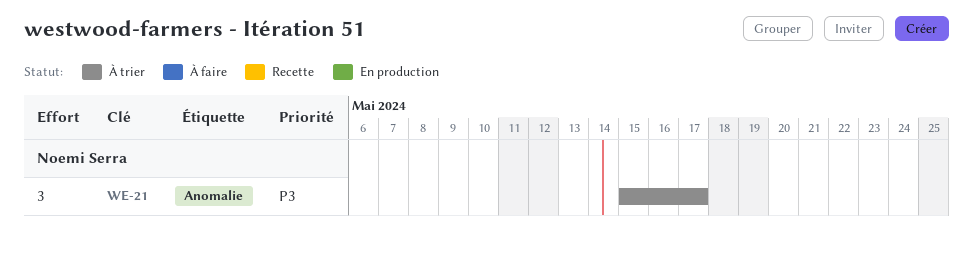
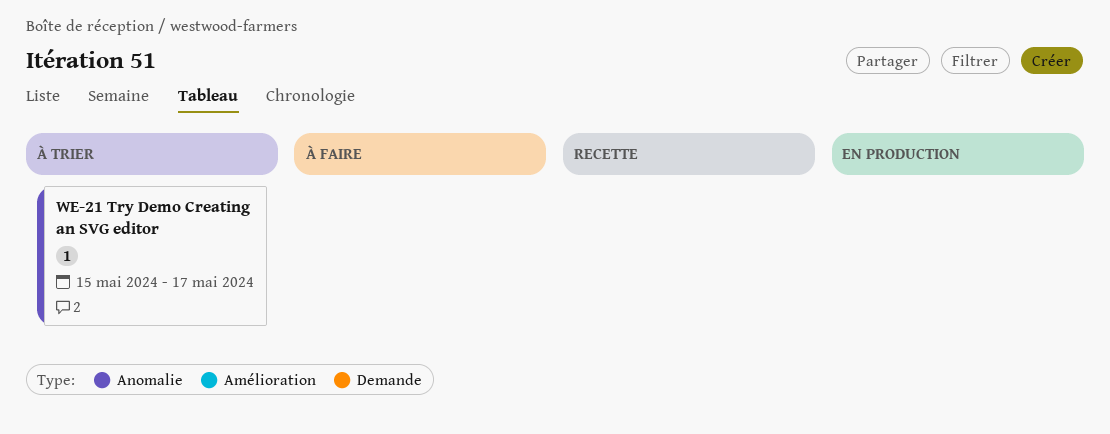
WE-21, estimate: 3 -> 1

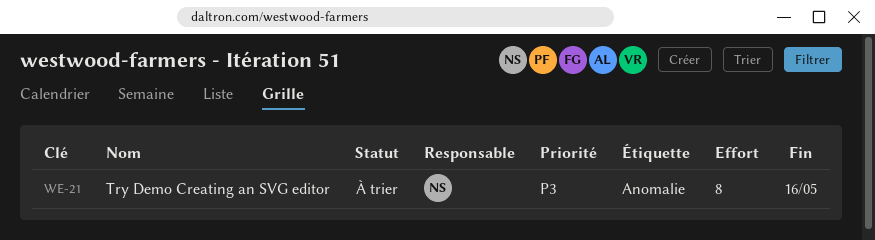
WE-21, estimate: 1 -> 8
WE-21, due: May 17 -> May 16

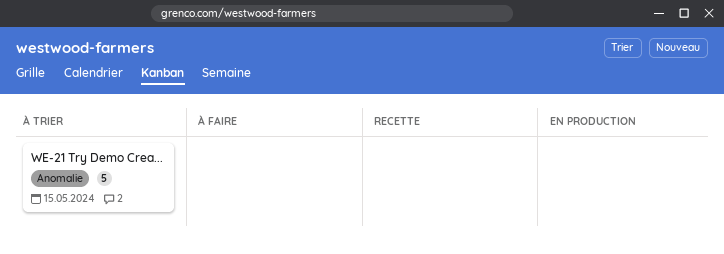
WE-21, estimate: 8 -> 5
WE-21, due: May 16 -> May 15

